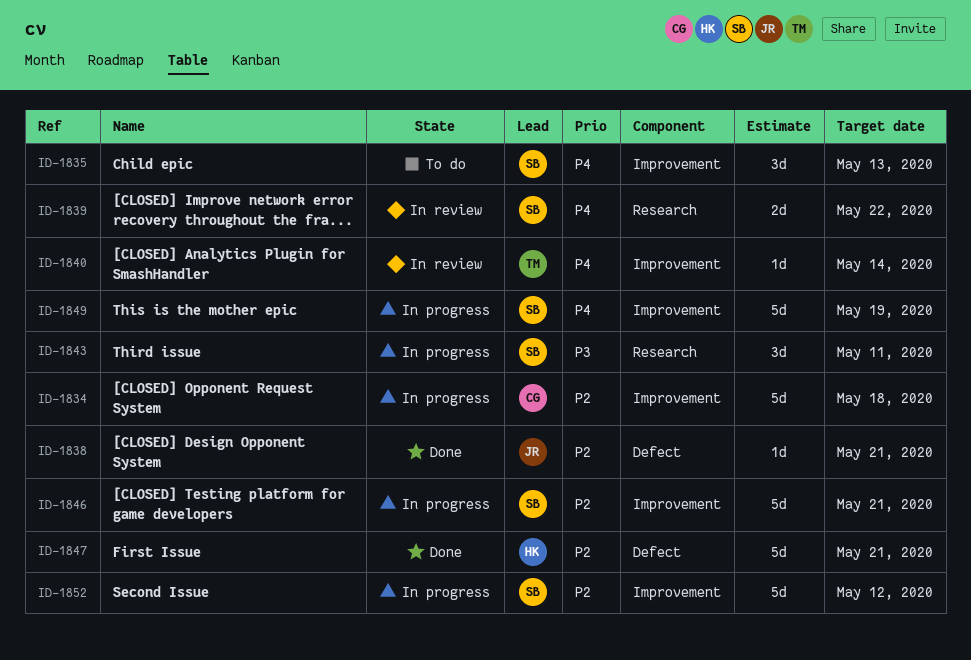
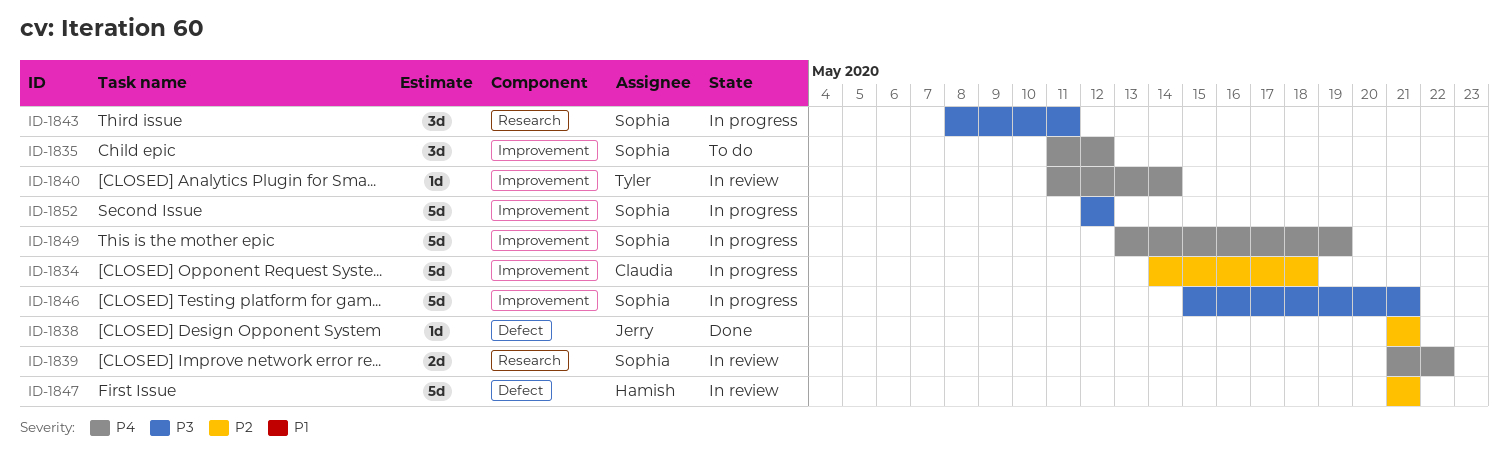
ID-1835, due: May 13 -> May 12
ID-1846, priority: P2 -> P3
ID-1847, status: Done -> In review
ID-1852, priority: P2 -> P3

